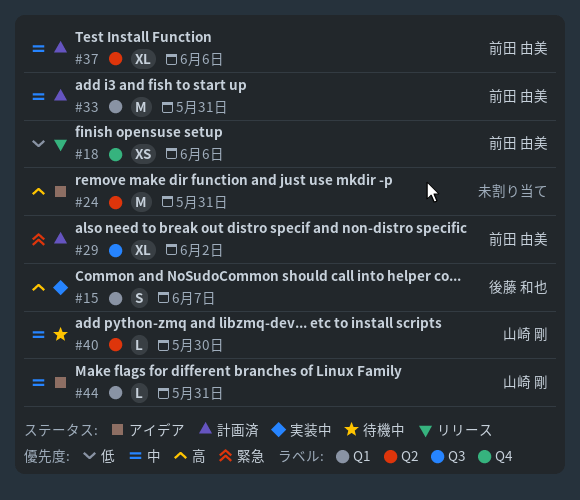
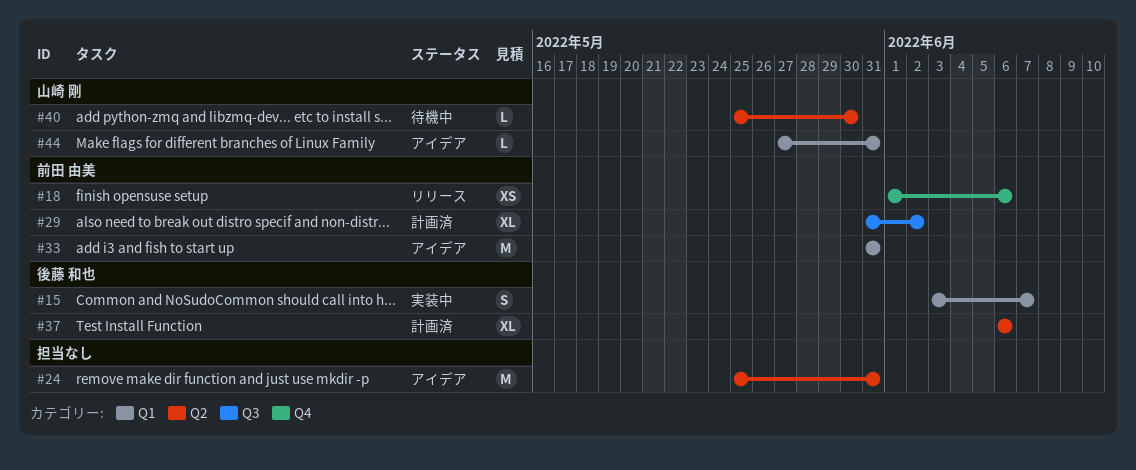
#33, status: 計画済 -> アイデア
#37, owner: 前田 由美 -> 後藤 和也

